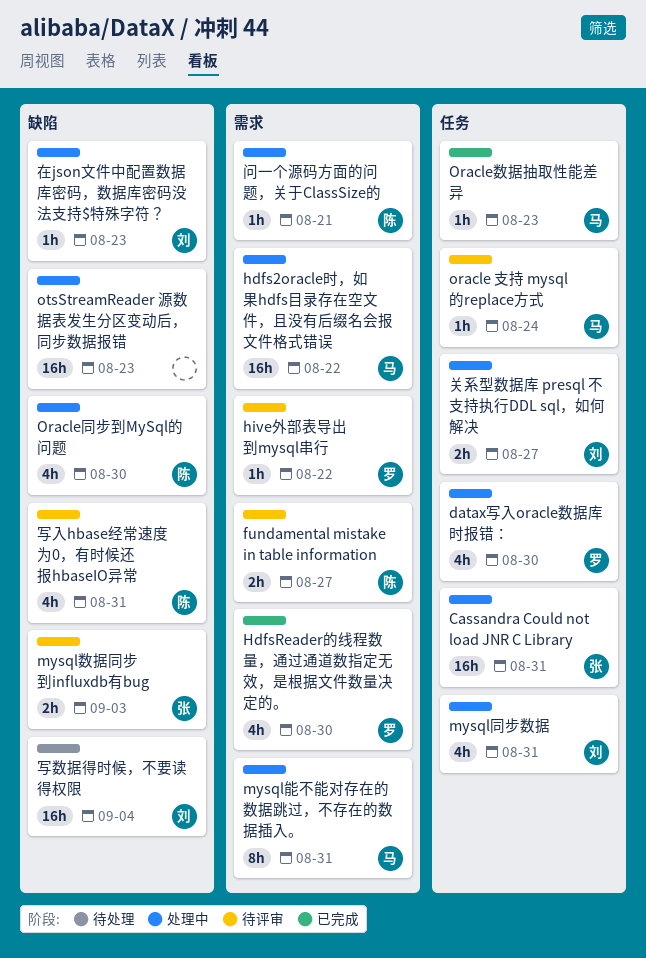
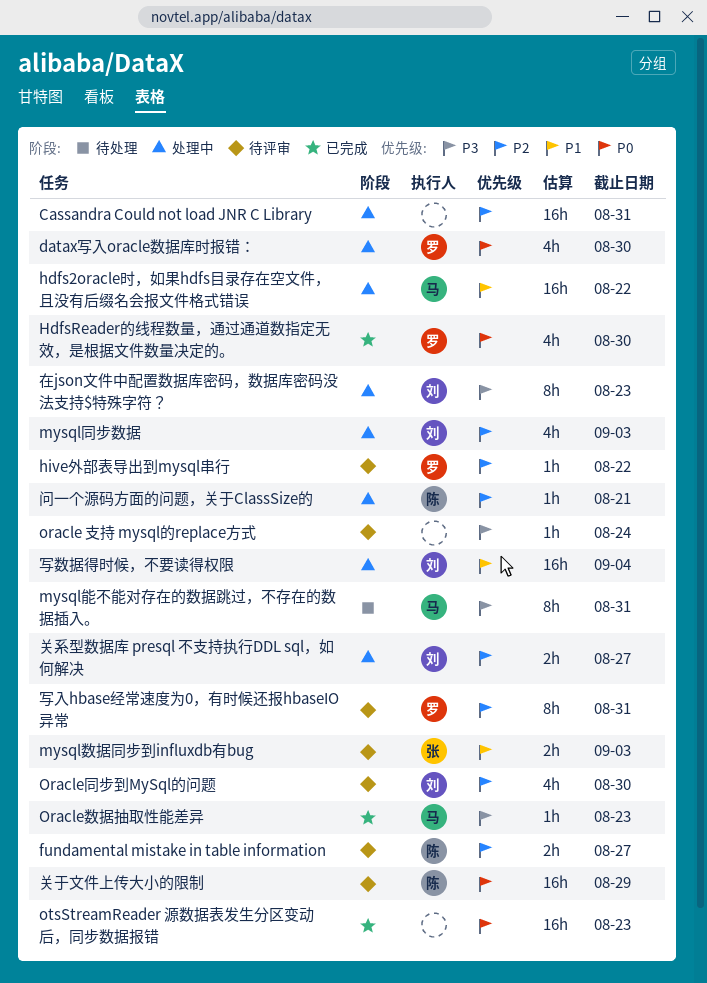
Cassandra Could not load JNR C Library, owner: 张 -> none
mysql同步数据, due: Aug 31 -> Sep 3
mysql能不能对存在的数据跳过，不存在的数据插入。, status: 处理中 -> 待处理
oracle 支持 mysql的replace方式, owner: 马 -> none
Oracle同步到MySql的问题, status: 处理中 -> 待评审
Oracle同步到MySql的问题, owner: 陈 -> 刘
otsStreamReader 源数据表发生分区变动后，同步数据报错, status: 处理中 -> 已完成
关于文件上传大小的限制: none -> present
写入hbase经常速度为0，有时候还报hbaseIO异常, owner: 陈 -> 罗
写入hbase经常速度为0，有时候还报hbaseIO异常, estimate: 4h -> 8h
写数据得时候，不要读得权限, status: 待处理 -> 处理中
在json文件中配置数据库密码，数据库密码没法支持$特殊字符？, estimate: 1h -> 8h

